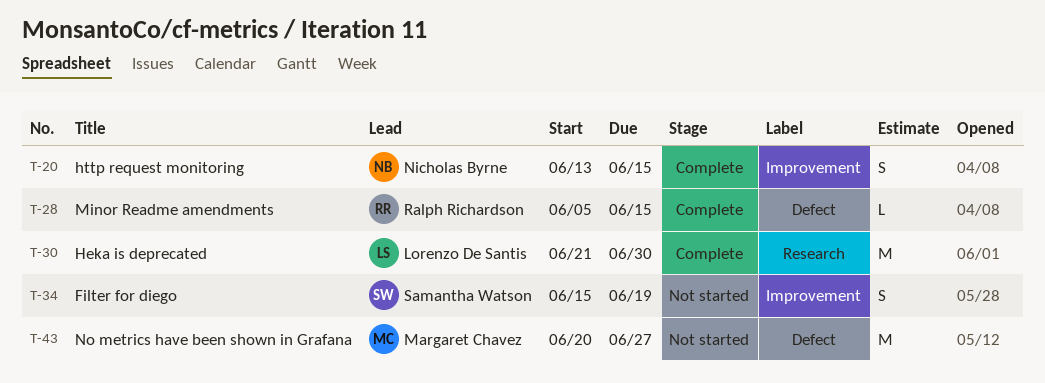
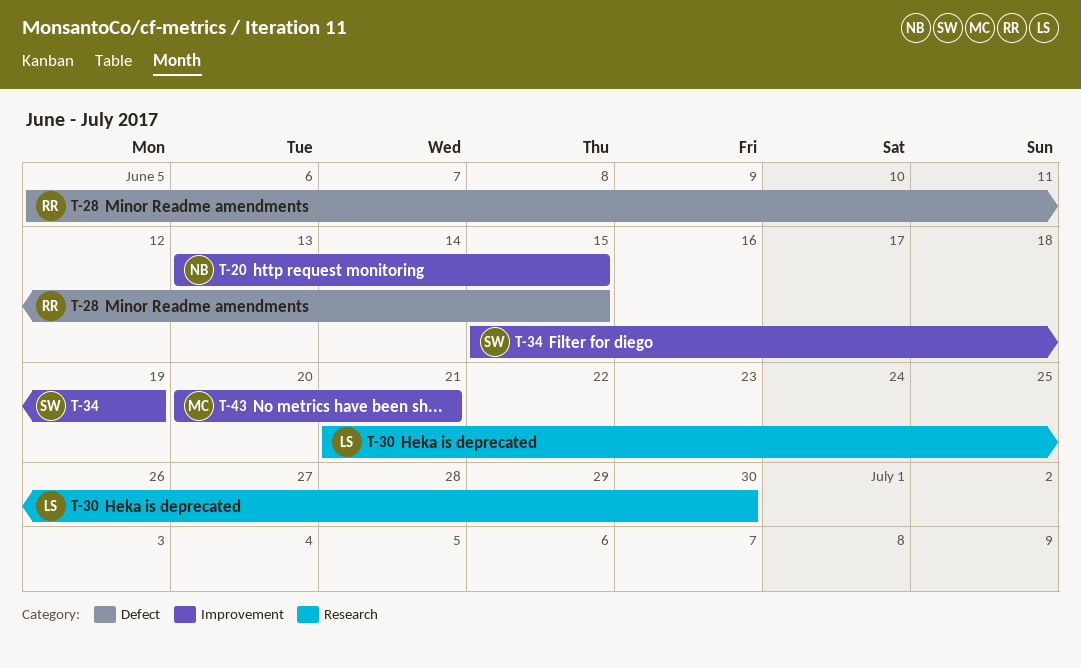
T-43, label: Defect -> Improvement
T-43, due: Jun 27 -> Jun 21

